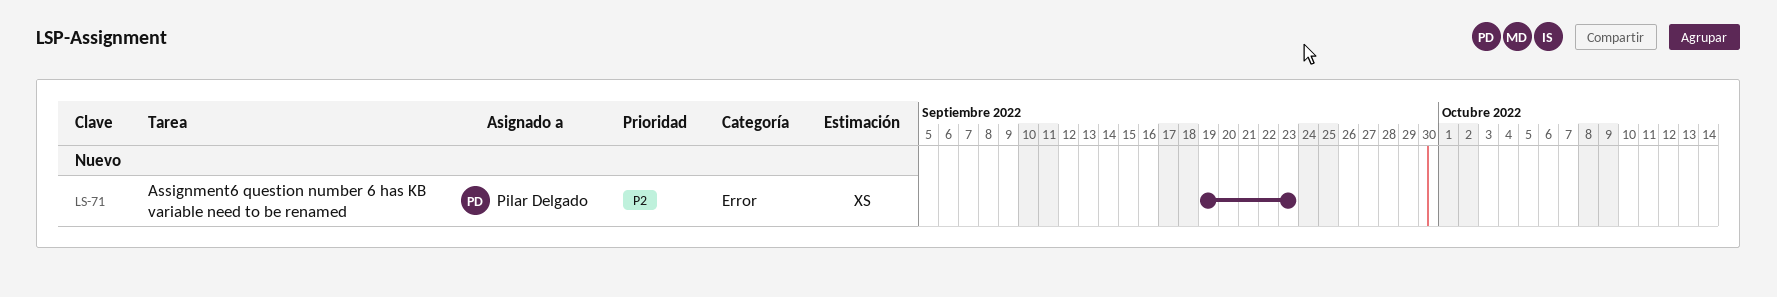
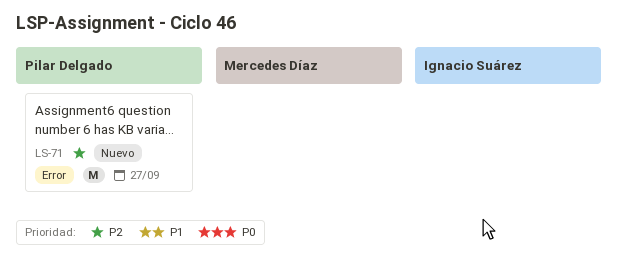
LS-71, estimate: XS -> M
LS-71, due: Sep 23 -> Sep 27

